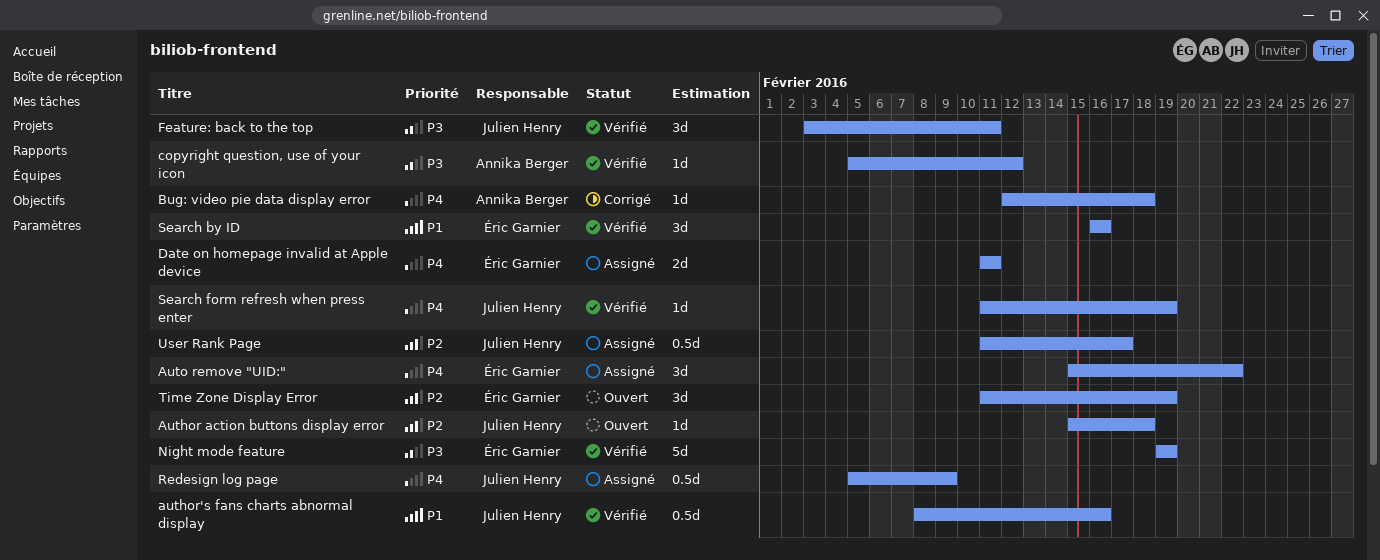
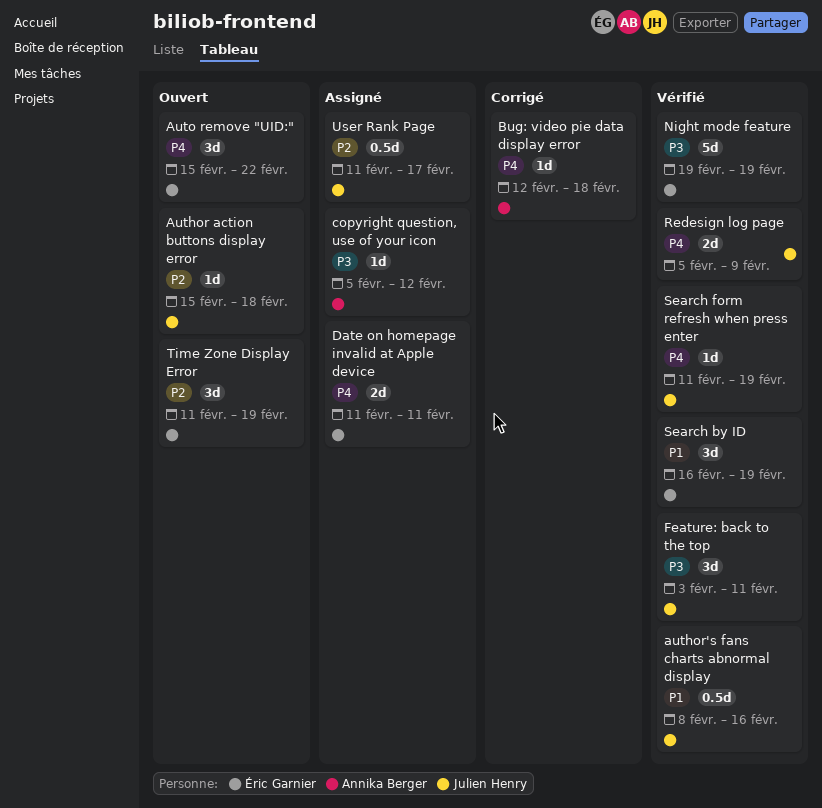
Auto remove "UID:", status: Assigné -> Ouvert
copyright question, use of your icon, status: Vérifié -> Assigné
Redesign log page, status: Assigné -> Vérifié
Redesign log page, estimate: 0.5d -> 2d
Search by ID, due: Feb 16 -> Feb 19

